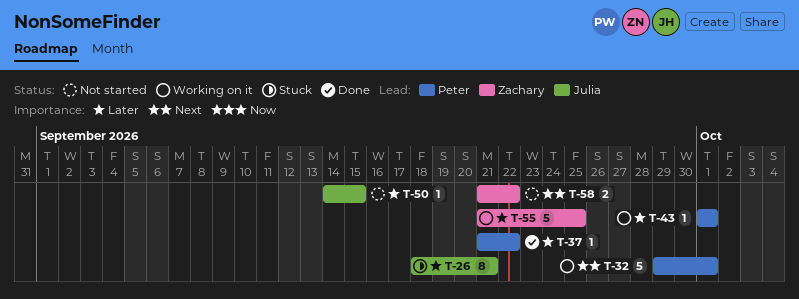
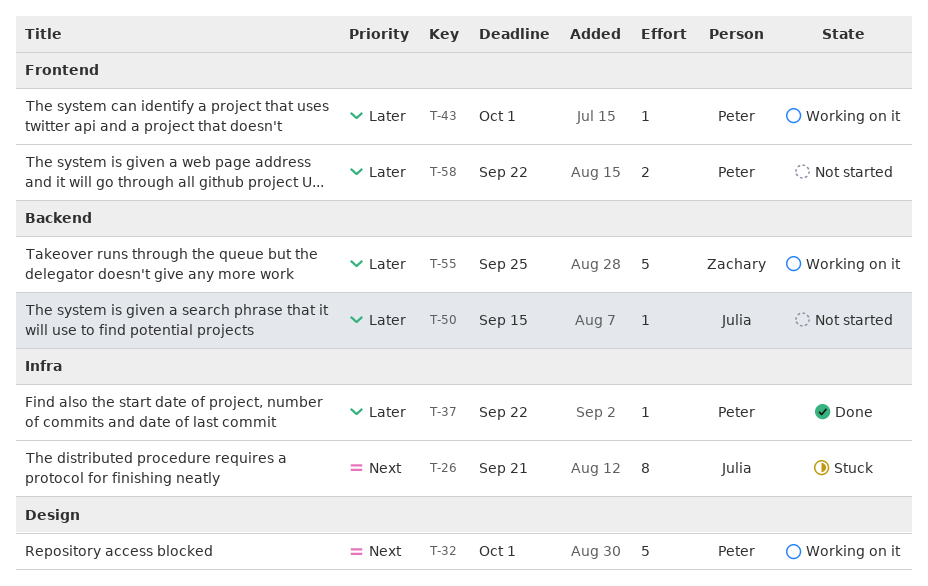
T-26, priority: Later -> Next
T-58, owner: Zachary -> Peter
T-58, priority: Next -> Later

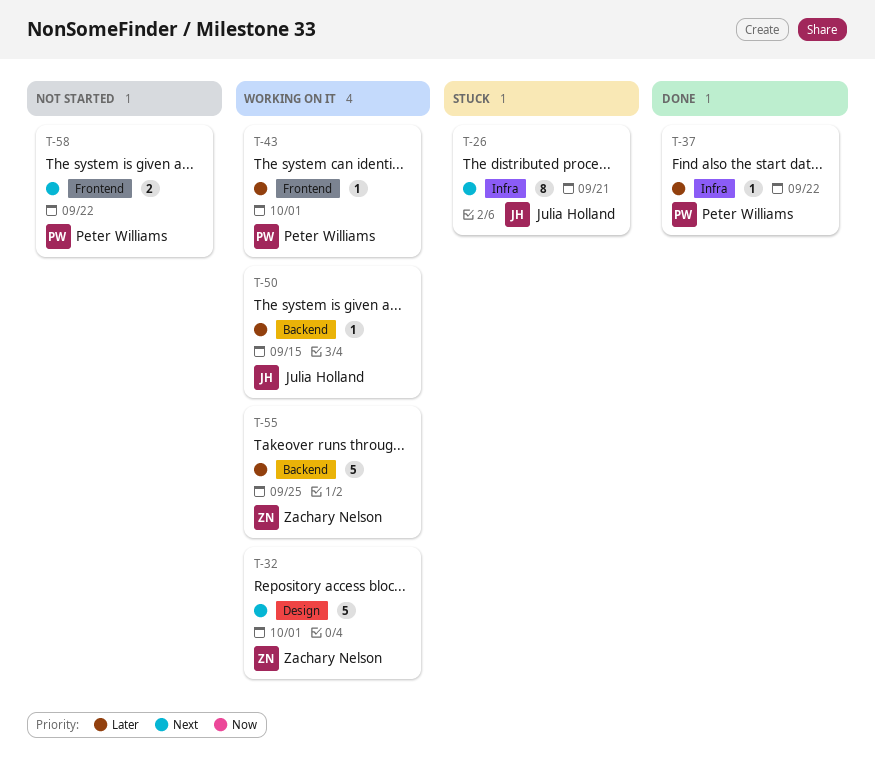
T-32, owner: Peter Williams -> Zachary Nelson
T-50, status: Not started -> Working on it
T-58, priority: Later -> Next

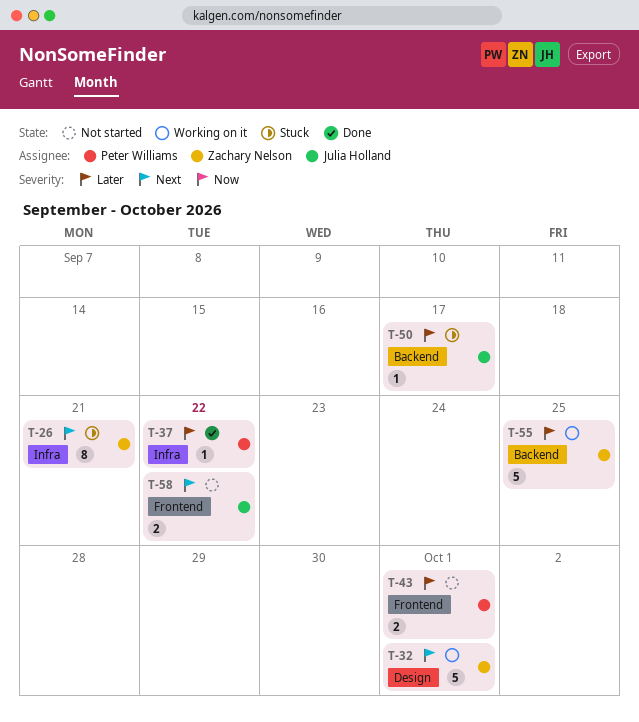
T-26, owner: Julia Holland -> Zachary Nelson
T-43, status: Working on it -> Not started
T-43, estimate: 1 -> 2
T-50, status: Working on it -> Stuck
T-50, due: Sep 15 -> Sep 17
T-58, owner: Peter Williams -> Julia Holland

